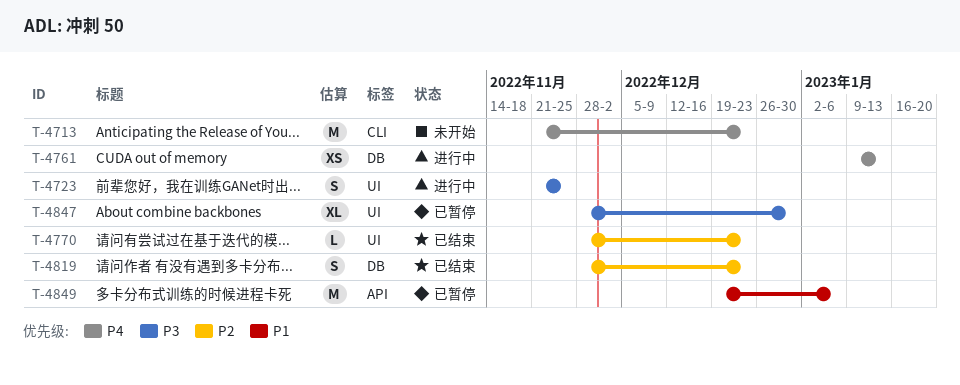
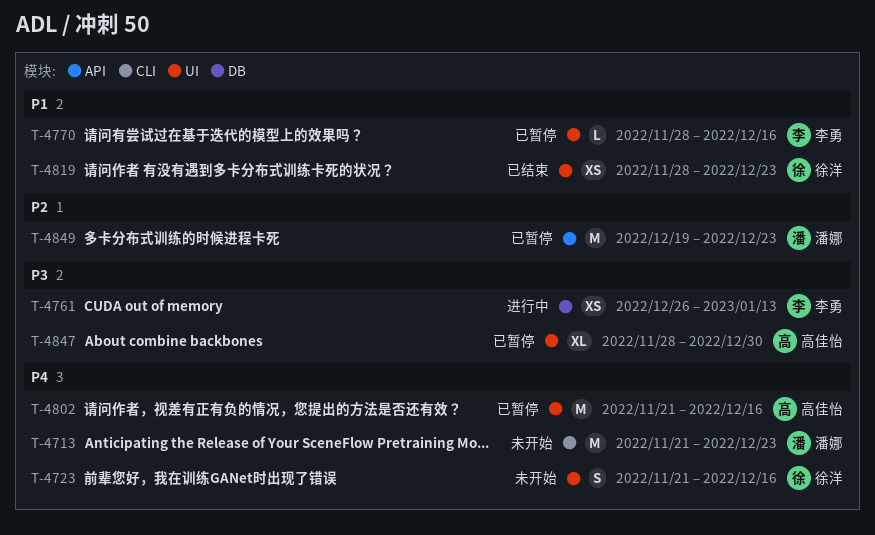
T-4723, status: 进行中 -> 未开始
T-4723, priority: P3 -> P4
T-4723, due: Nov 25 -> Dec 16
T-4761, priority: P4 -> P3
T-4761, start: Jan 9 -> Dec 26
T-4770, status: 已结束 -> 已暂停
T-4770, priority: P2 -> P1
T-4770, due: Dec 23 -> Dec 16
T-4802: none -> present
T-4819, priority: P2 -> P1
T-4819, label: DB -> UI
T-4819, estimate: S -> XS
T-4849, priority: P1 -> P2
T-4849, due: Jan 6 -> Dec 23

